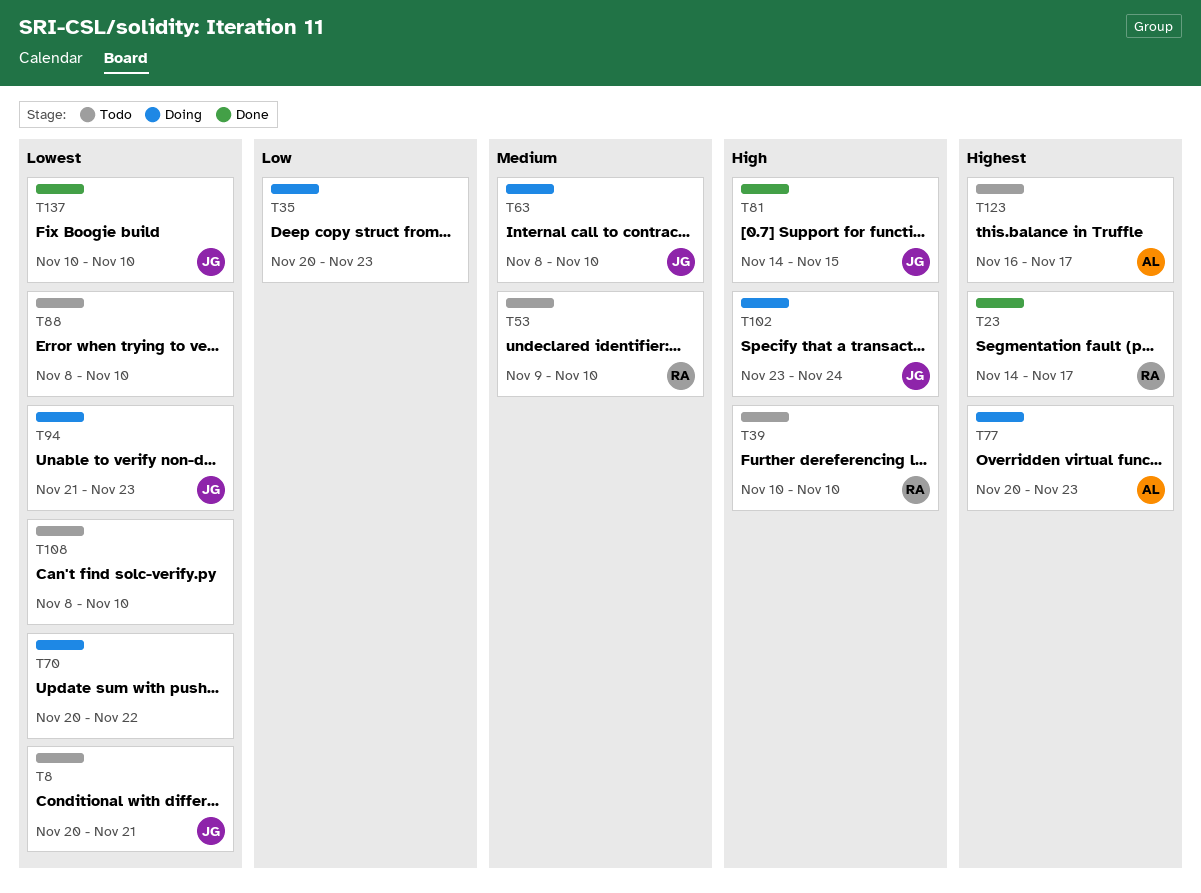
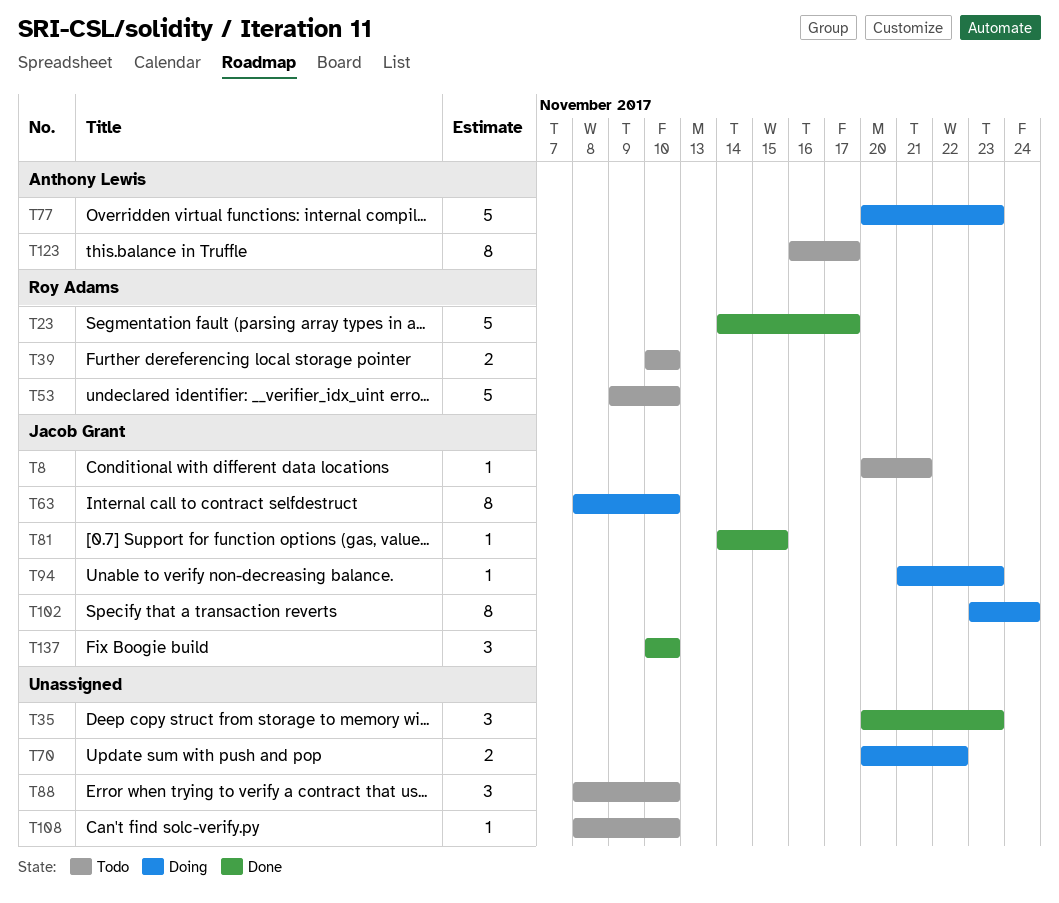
T35, status: Doing -> Done

